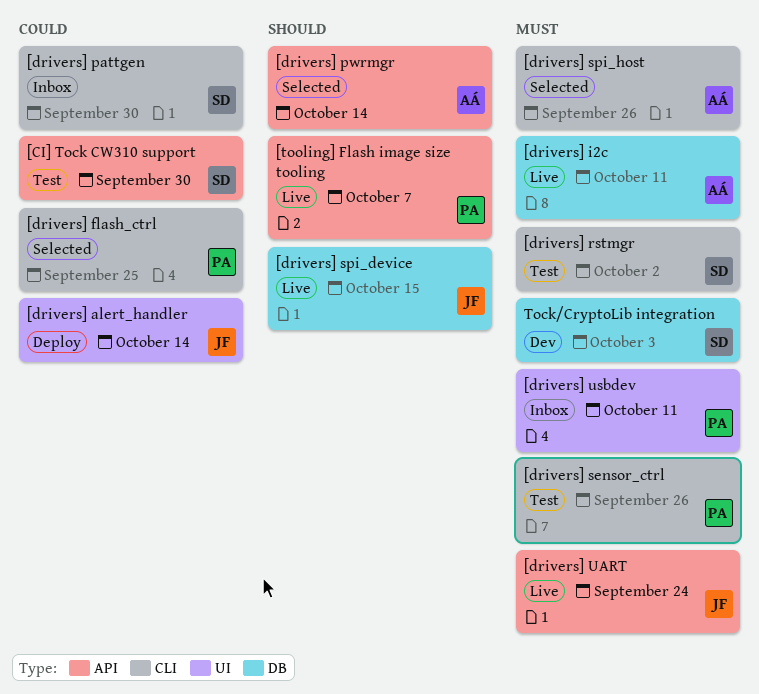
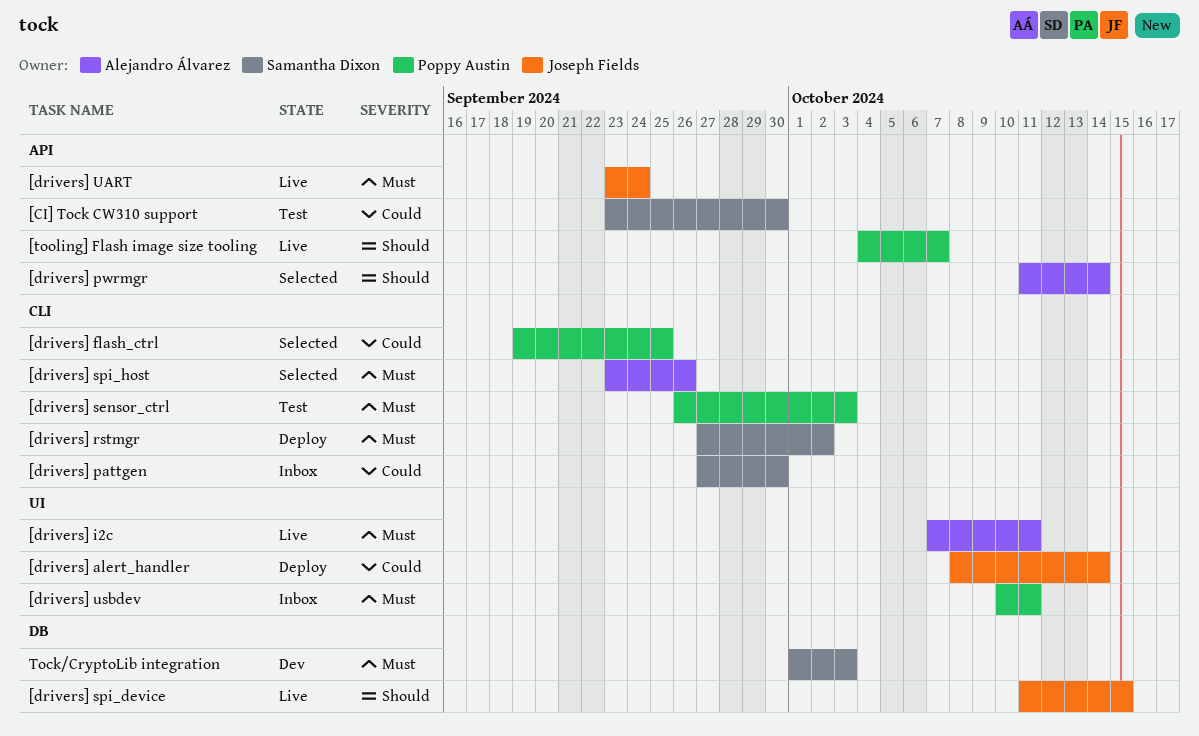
[drivers] i2c, label: DB -> UI
[drivers] rstmgr, status: Test -> Deploy
[drivers] sensor_ctrl, due: Sep 26 -> Oct 3

